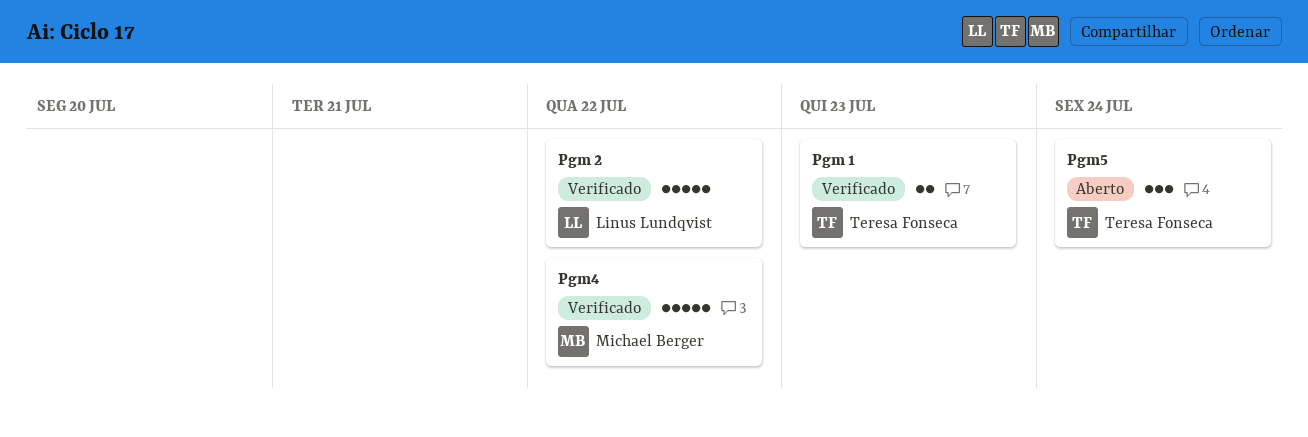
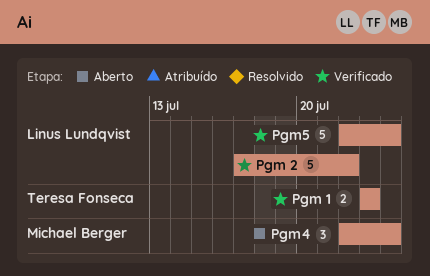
Pgm4, status: Verificado -> Aberto
Pgm4, estimate: 5 -> 3
Pgm4, due: Jul 22 -> Jul 24
Pgm5, status: Aberto -> Verificado
Pgm5, owner: Teresa Fonseca -> Linus Lundqvist
Pgm5, estimate: 3 -> 5

